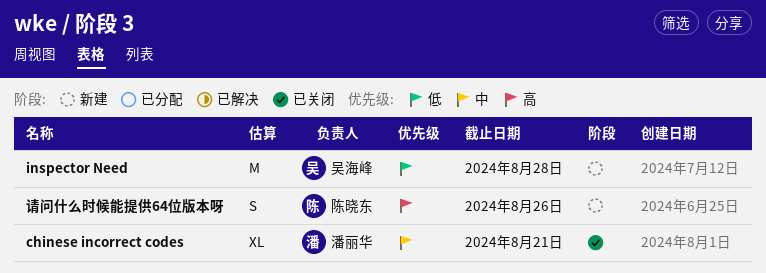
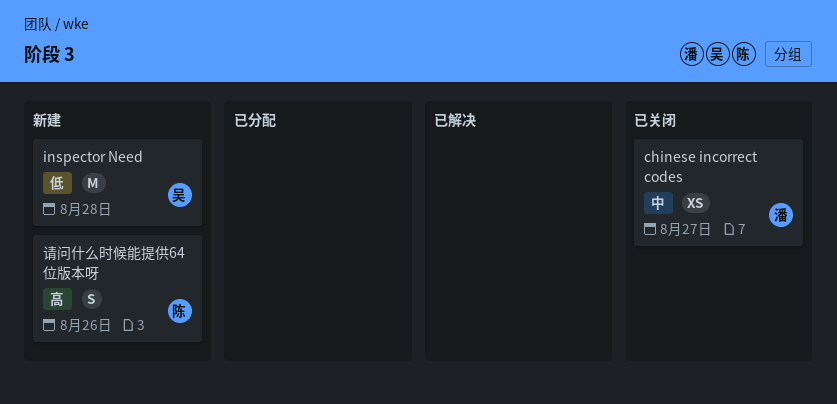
chinese incorrect codes, estimate: XL -> XS
chinese incorrect codes, due: Aug 21 -> Aug 27

